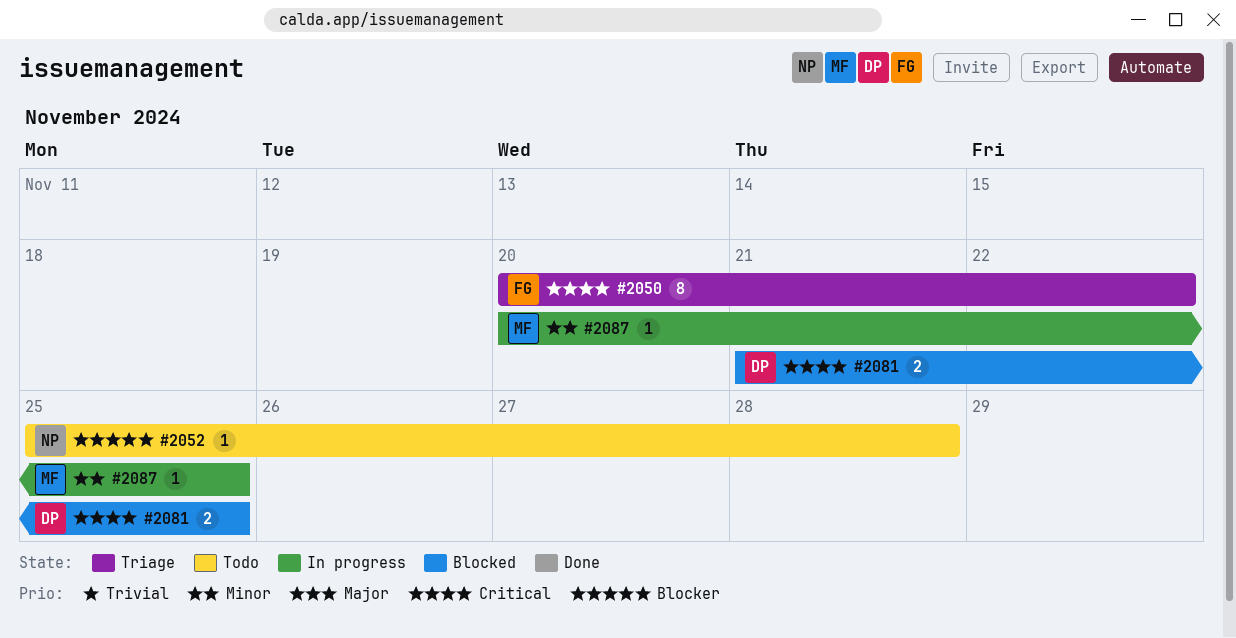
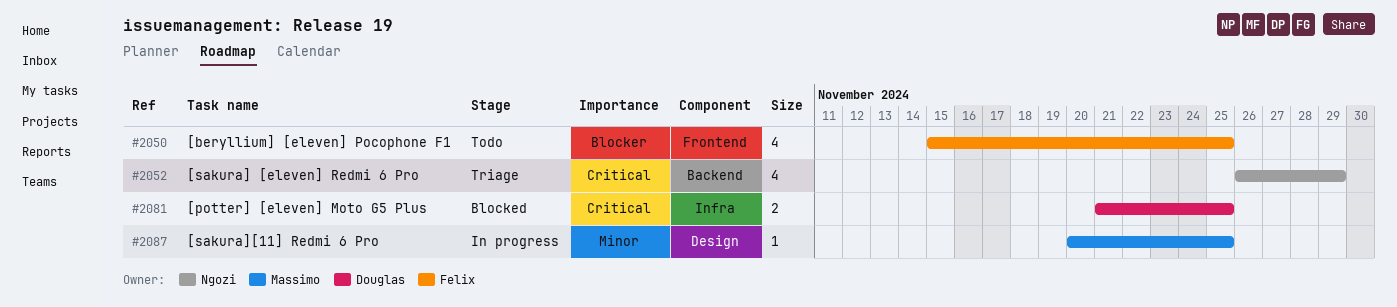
#2050, status: Triage -> Todo
#2050, priority: Critical -> Blocker
#2050, estimate: 8 -> 4
#2050, start: Nov 20 -> Nov 15
#2050, due: Nov 22 -> Nov 25
#2052, status: Todo -> Triage
#2052, priority: Blocker -> Critical
#2052, estimate: 1 -> 4
#2052, start: Nov 25 -> Nov 26
#2052, due: Nov 28 -> Nov 29

